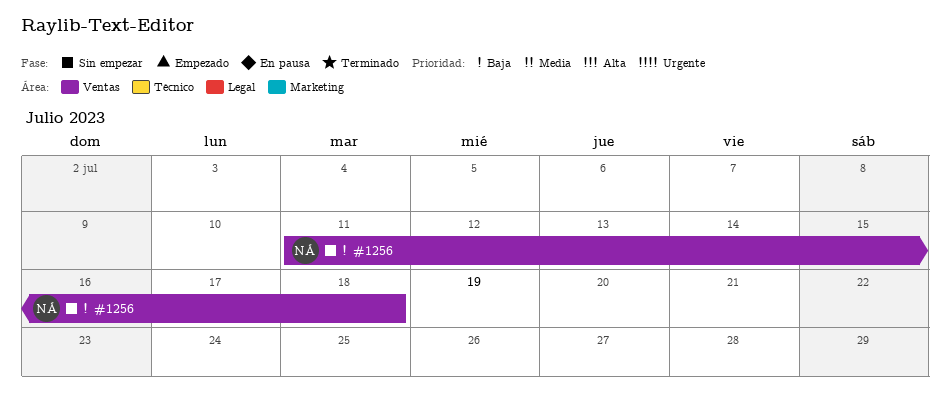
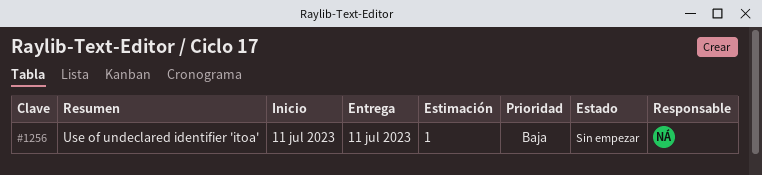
#1256, due: Jul 18 -> Jul 11

